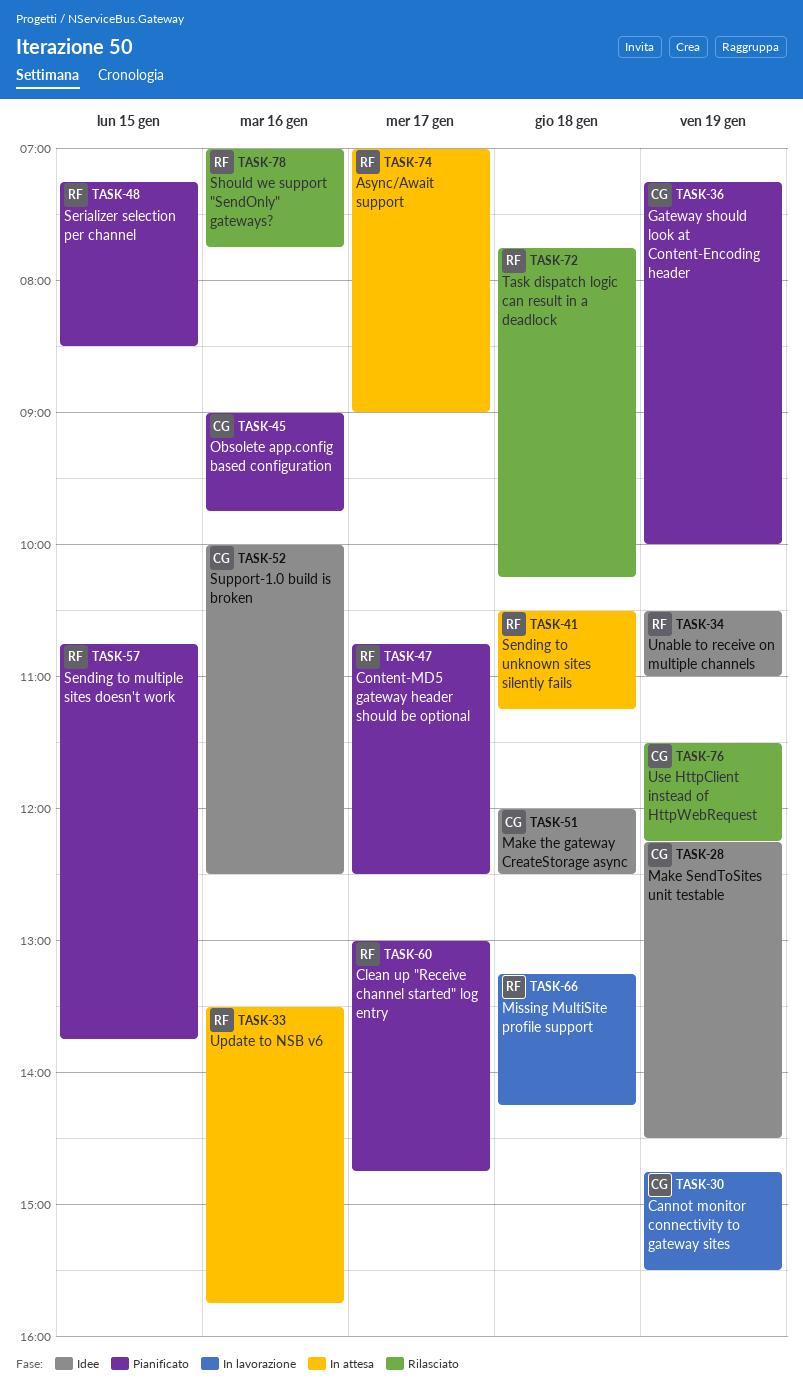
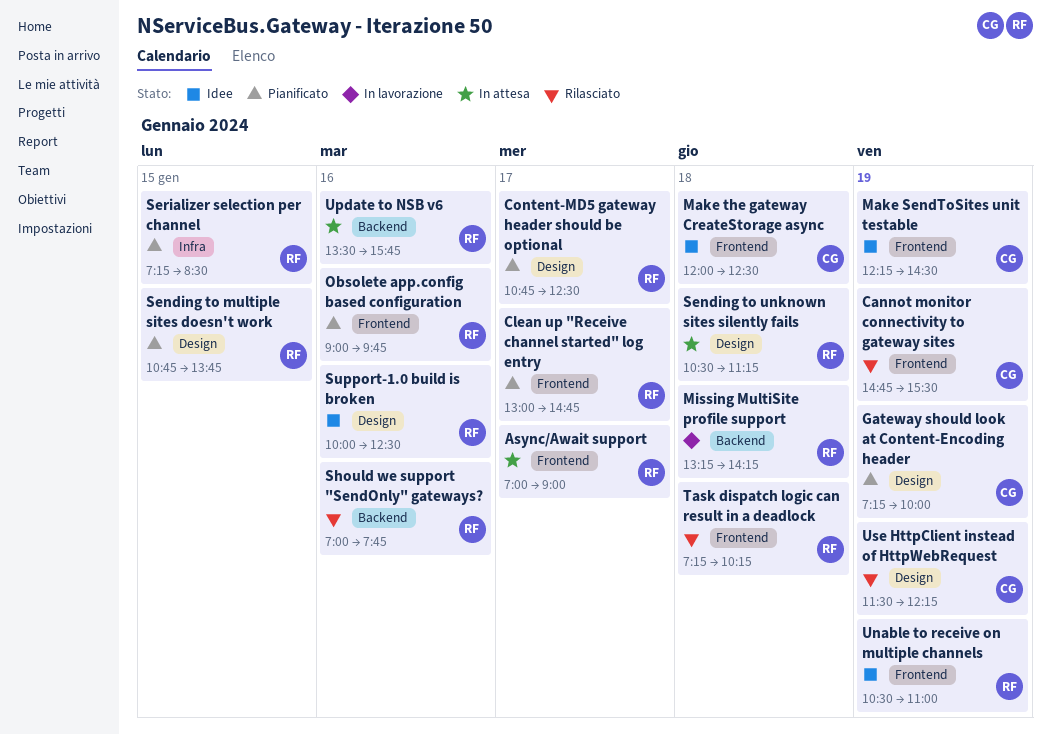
Cannot monitor connectivity to gateway sites, status: In lavorazione -> Rilasciato
Obsolete app.config based configuration, owner: CG -> RF
Support-1.0 build is broken, owner: CG -> RF
Task dispatch logic can result in a deadlock, begins: 07:45 -> 07:15

